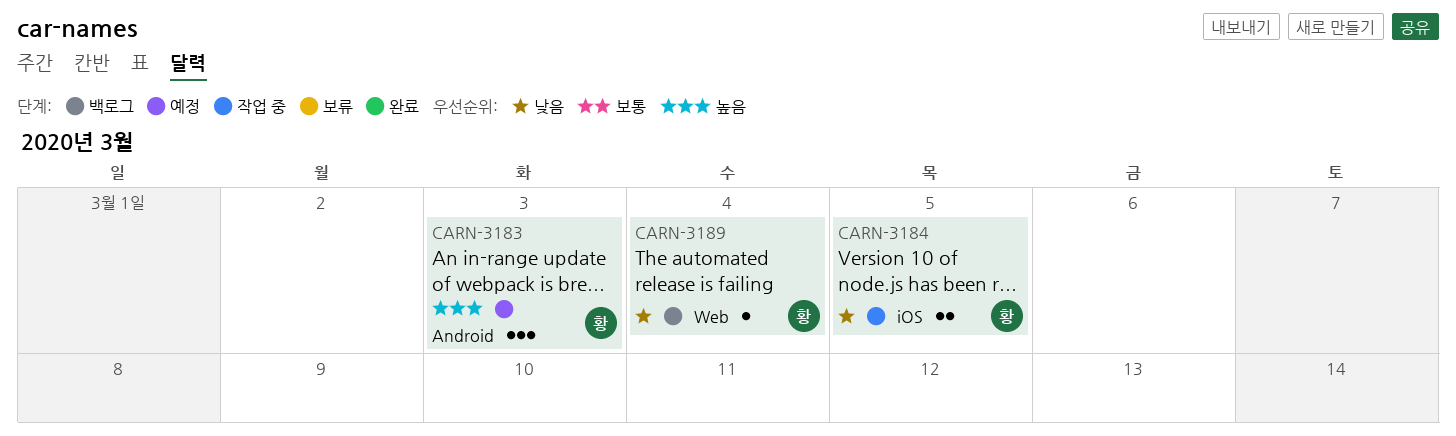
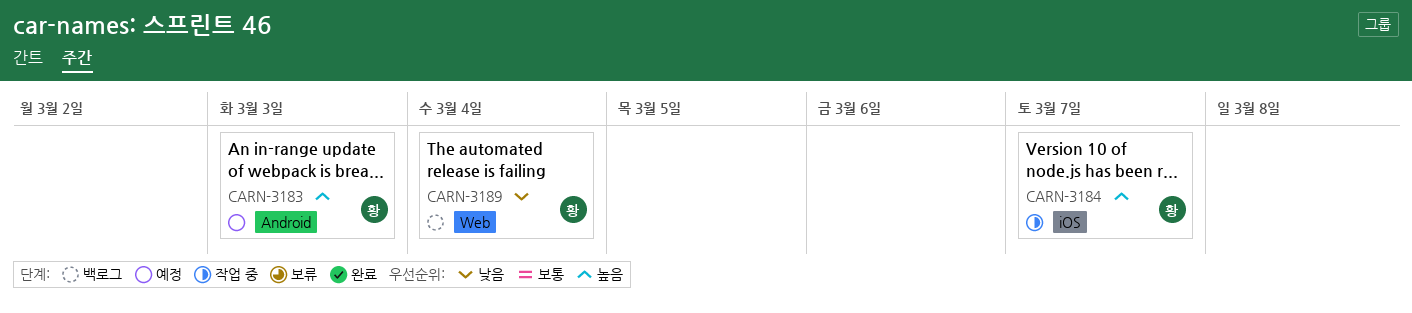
CARN-3184, priority: 낮음 -> 높음
CARN-3184, due: Mar 5 -> Mar 7

